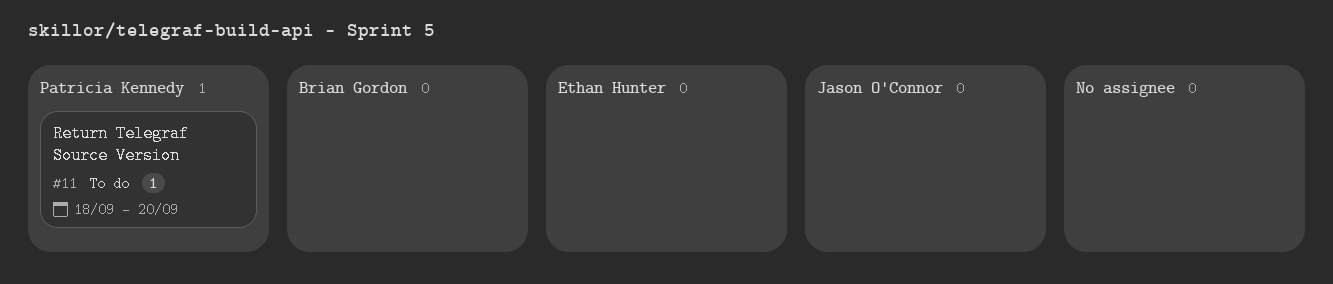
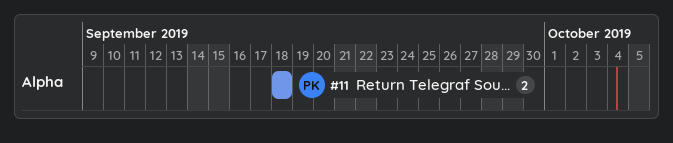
#11, estimate: 1 -> 2
#11, due: Sep 20 -> Sep 18

